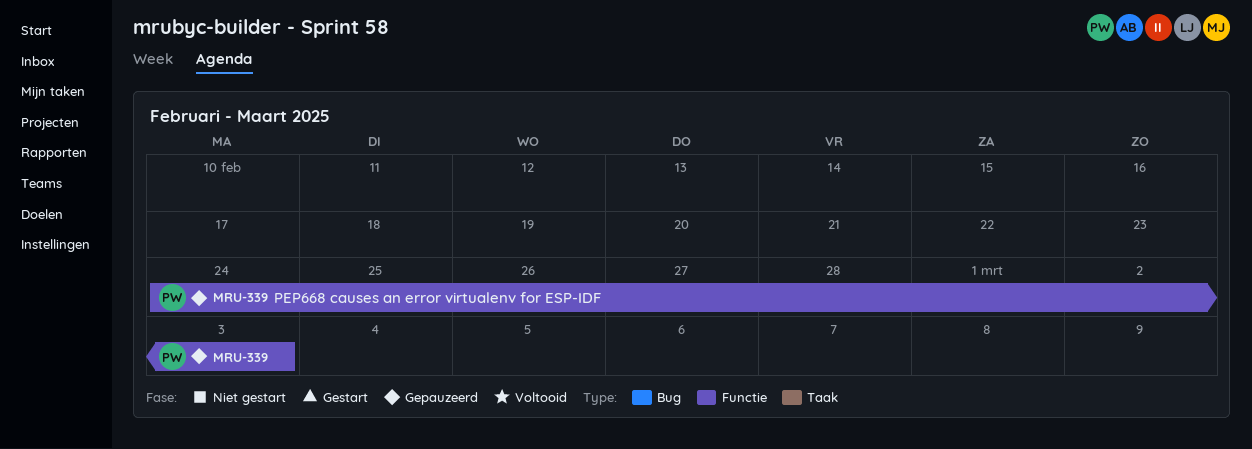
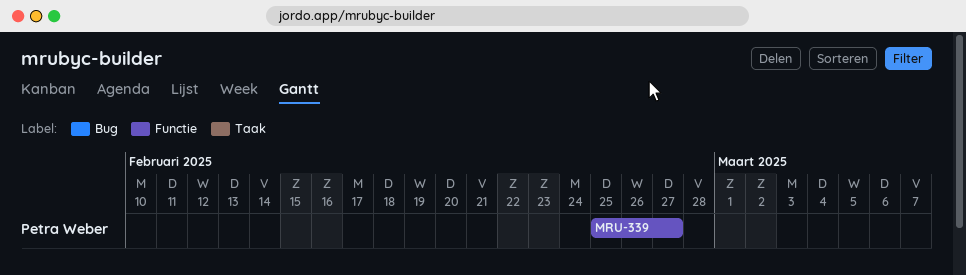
MRU-339, start: Feb 24 -> Feb 25
MRU-339, due: Mar 3 -> Feb 27

